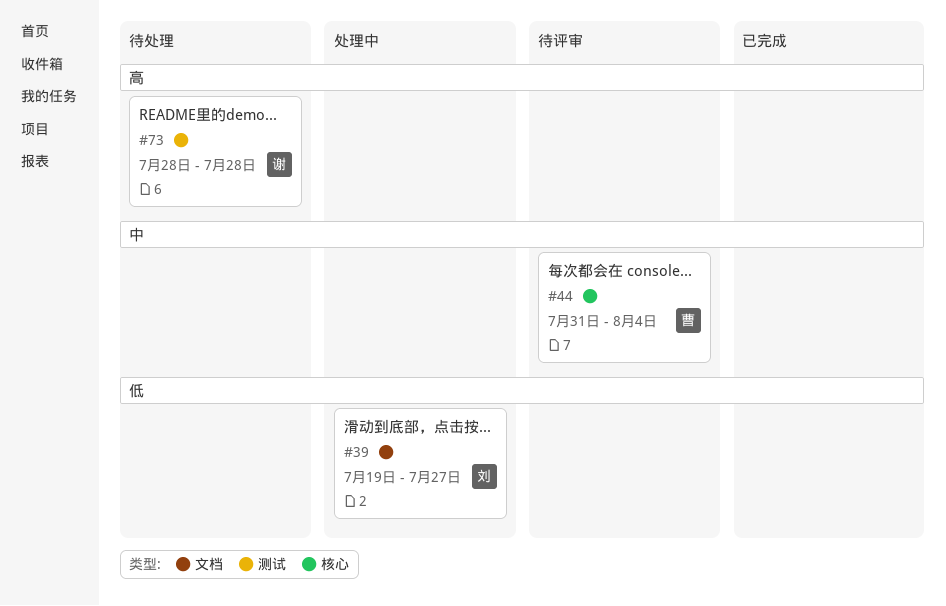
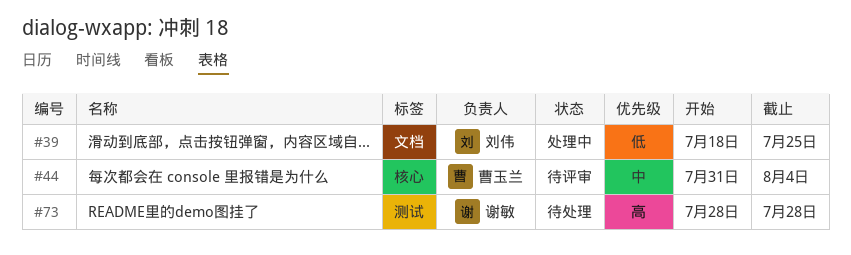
#39, start: Jul 19 -> Jul 18
#39, due: Jul 27 -> Jul 25

